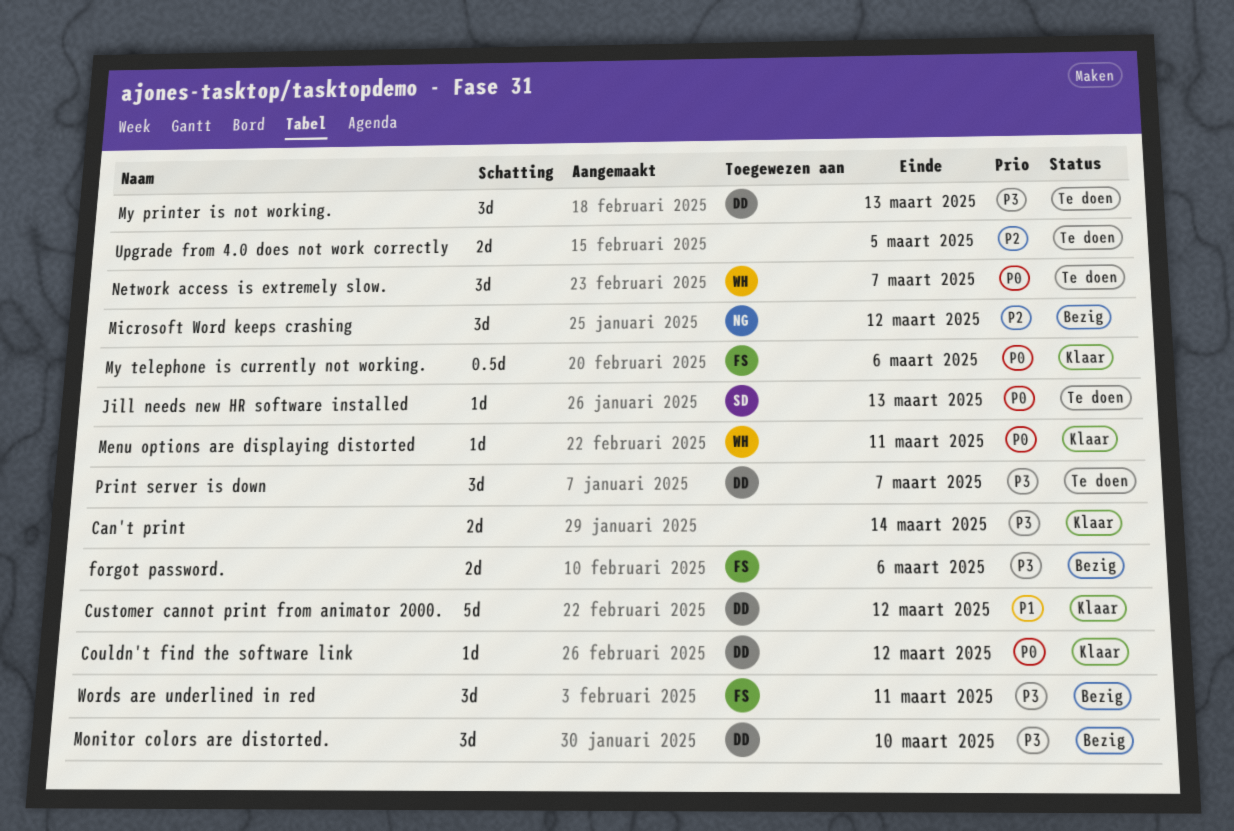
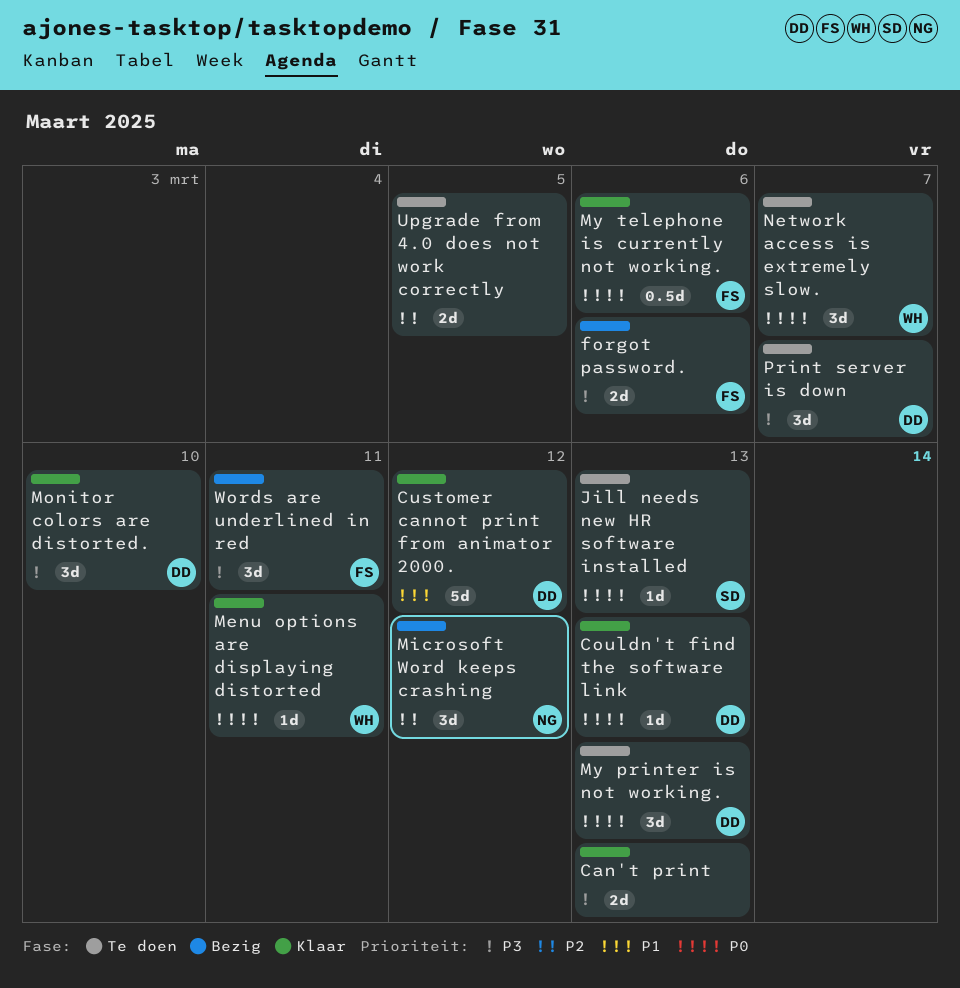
Can't print, due: Mar 14 -> Mar 13
Couldn't find the software link, due: Mar 12 -> Mar 13
Monitor colors are distorted., status: Bezig -> Klaar
My printer is not working., priority: P3 -> P0

